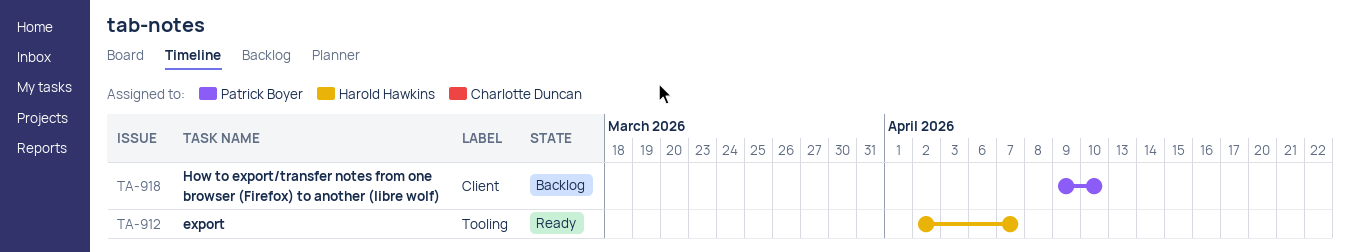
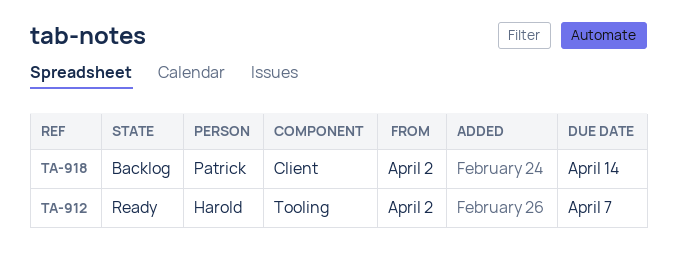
TA-918, start: Apr 9 -> Apr 2
TA-918, due: Apr 10 -> Apr 14

